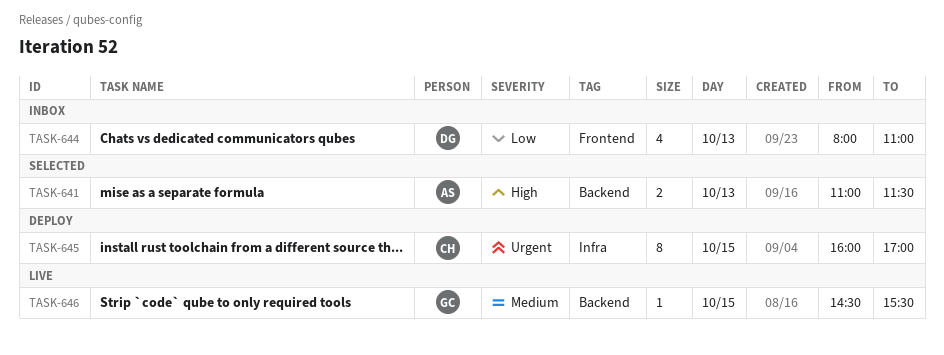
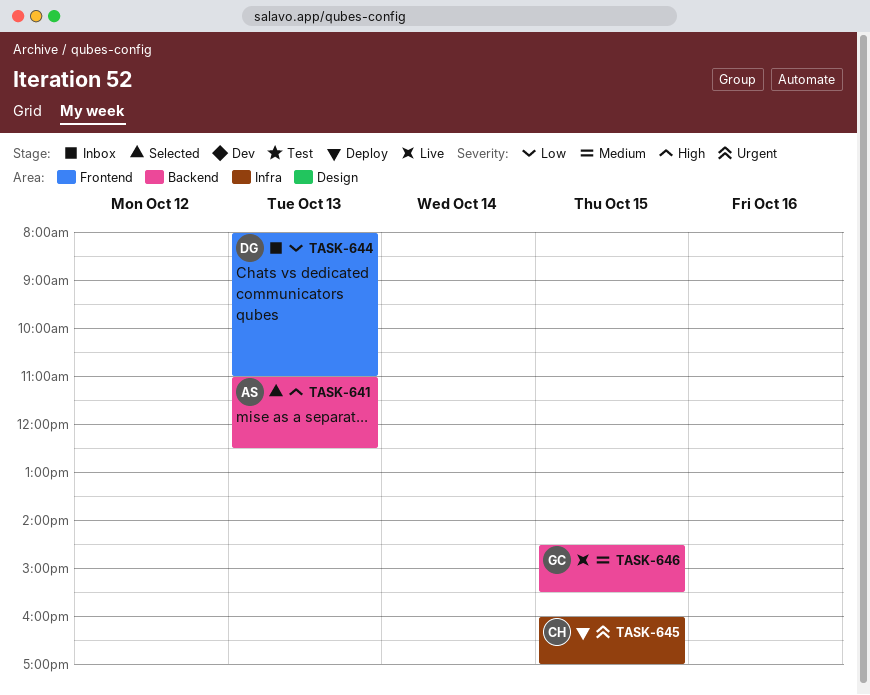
TASK-641, ends: 11:30 -> 12:30

